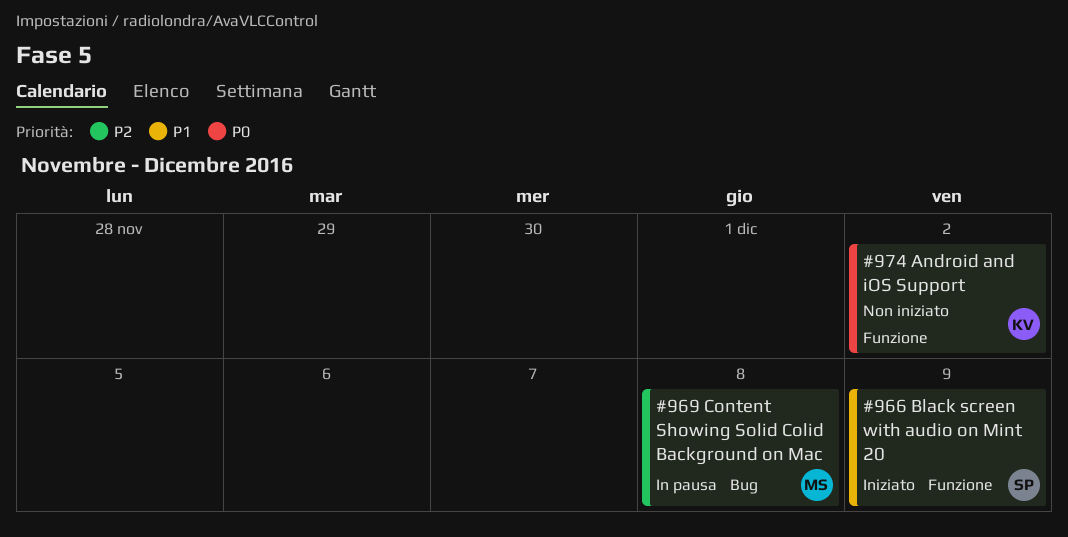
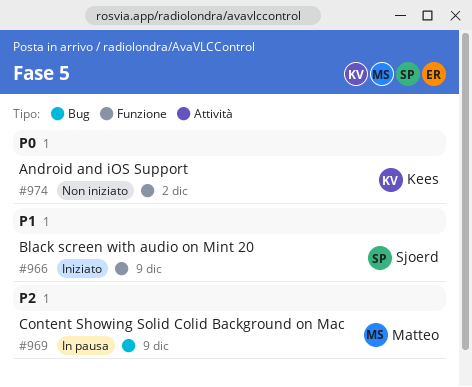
#969, due: Dec 8 -> Dec 9

